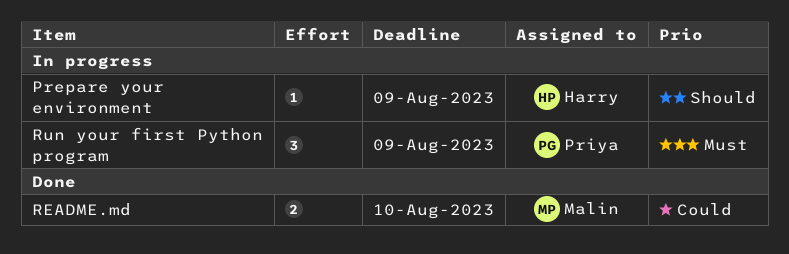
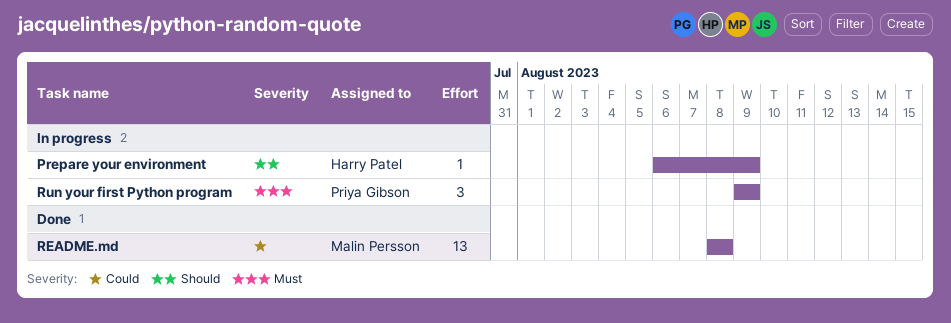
README.md, estimate: 2 -> 13
README.md, due: Aug 10 -> Aug 8

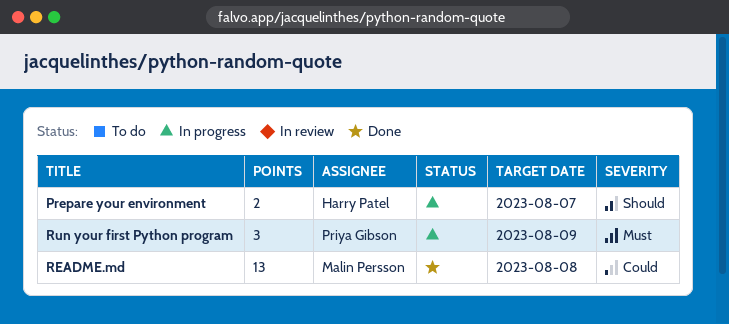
Prepare your environment, estimate: 1 -> 2
Prepare your environment, due: Aug 9 -> Aug 7

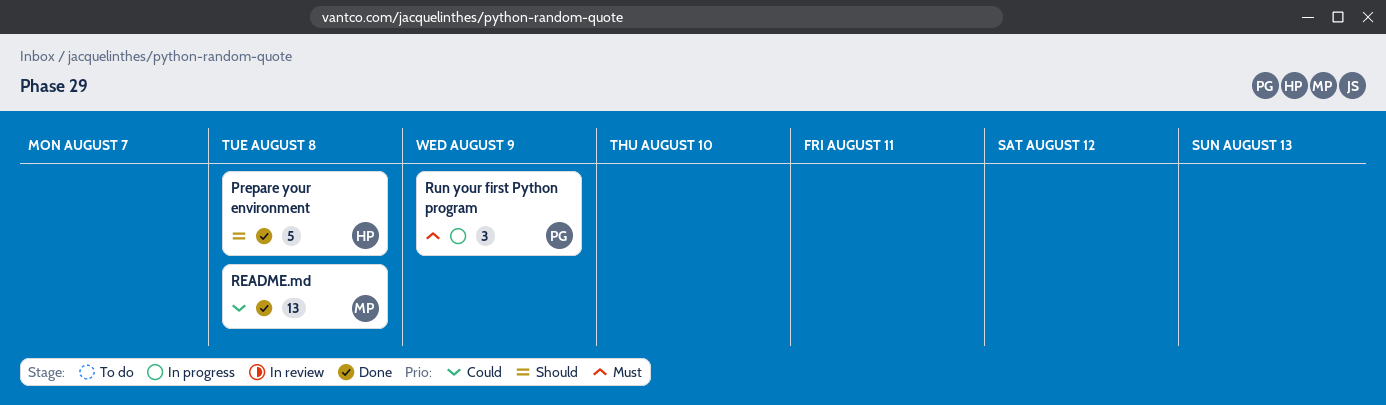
Prepare your environment, status: In progress -> Done
Prepare your environment, estimate: 2 -> 5
Prepare your environment, due: Aug 7 -> Aug 8

